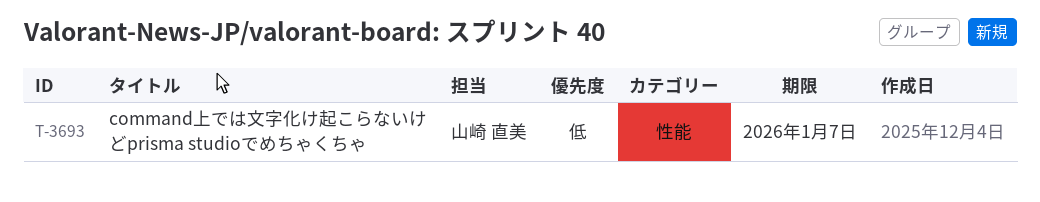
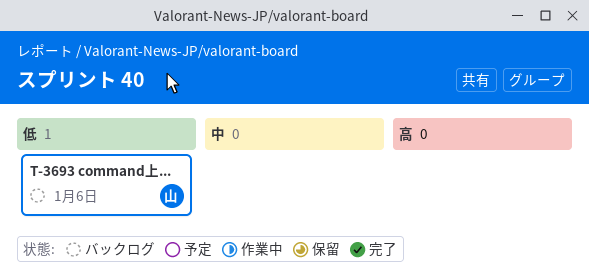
T-3693, due: Jan 7 -> Jan 6

